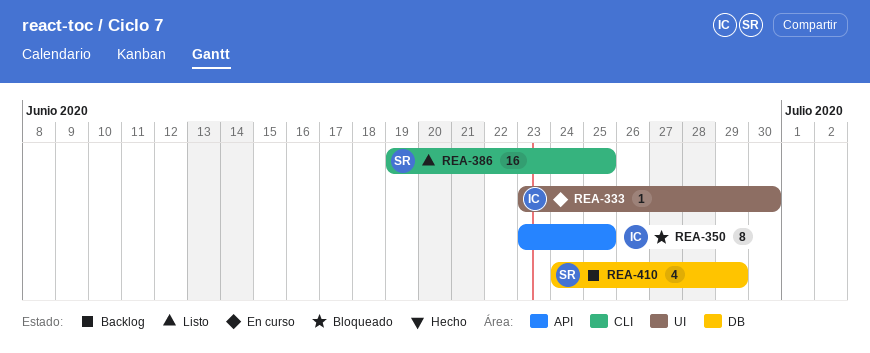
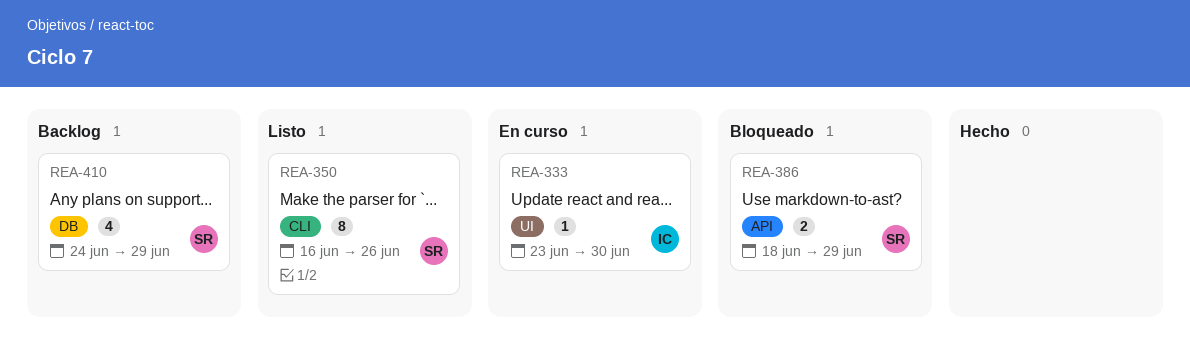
REA-350, status: Bloqueado -> Listo
REA-350, owner: IC -> SR
REA-350, label: API -> CLI
REA-350, start: Jun 23 -> Jun 16
REA-350, due: Jun 25 -> Jun 26
REA-386, status: Listo -> Bloqueado
REA-386, label: CLI -> API
REA-386, estimate: 16 -> 2
REA-386, start: Jun 19 -> Jun 18
REA-386, due: Jun 25 -> Jun 29

